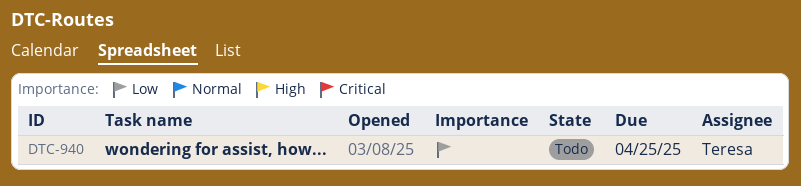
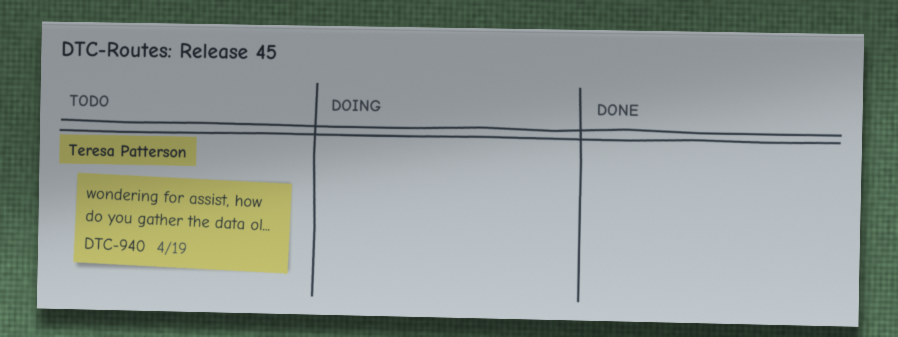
DTC-940, due: Apr 25 -> Apr 19

